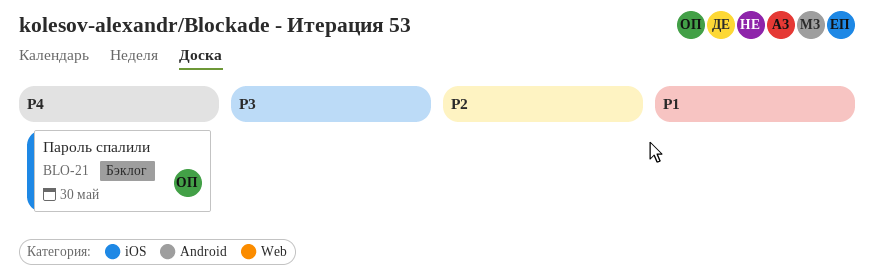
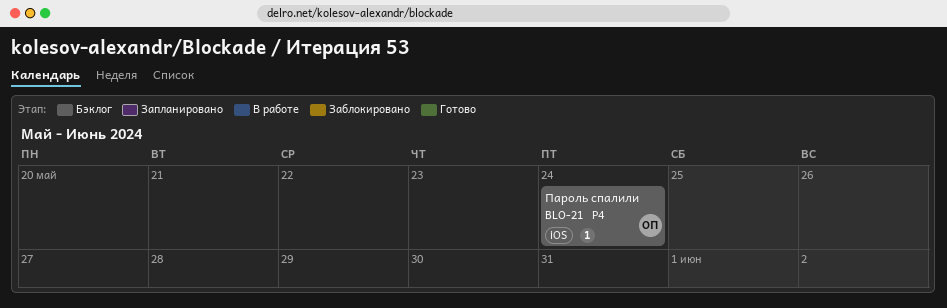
BLO-21, due: May 30 -> May 24

